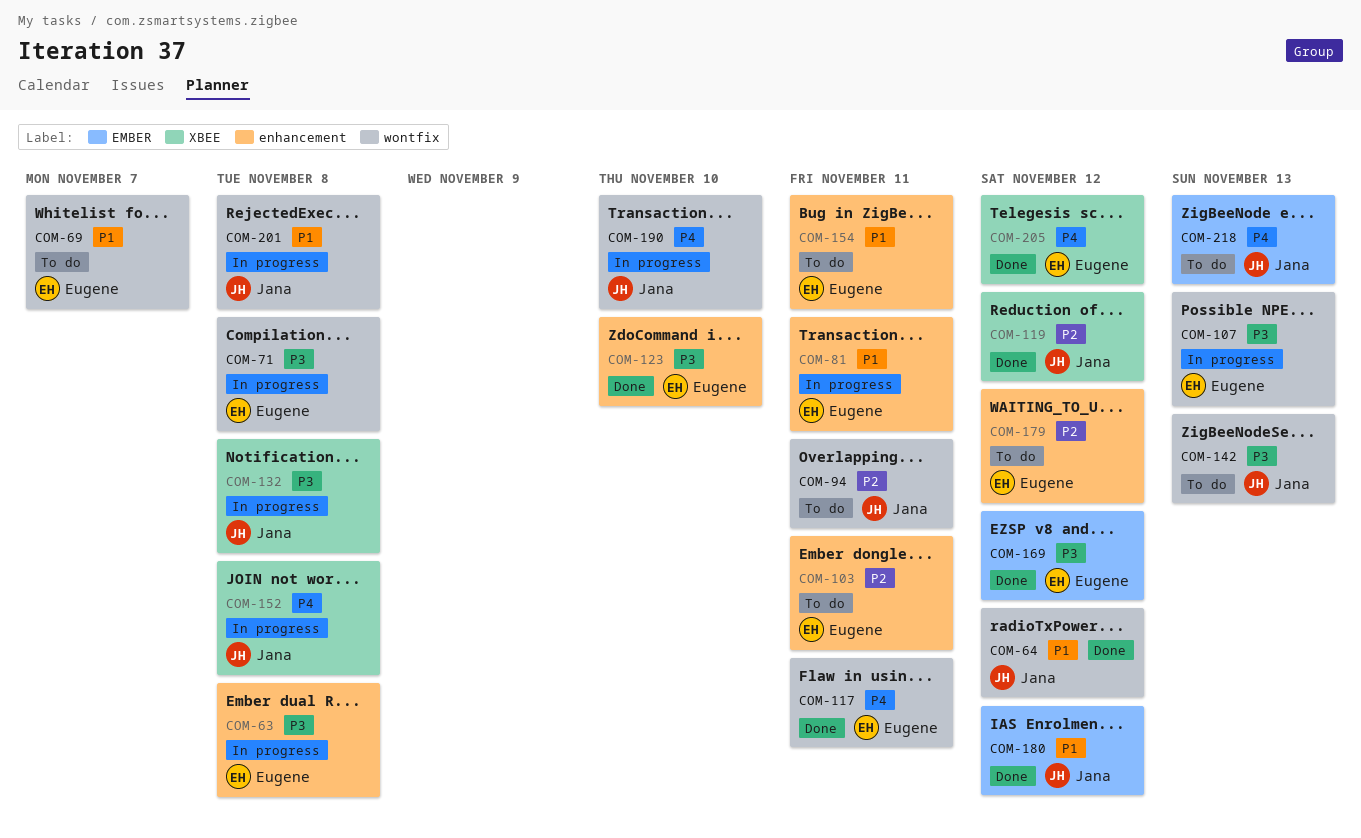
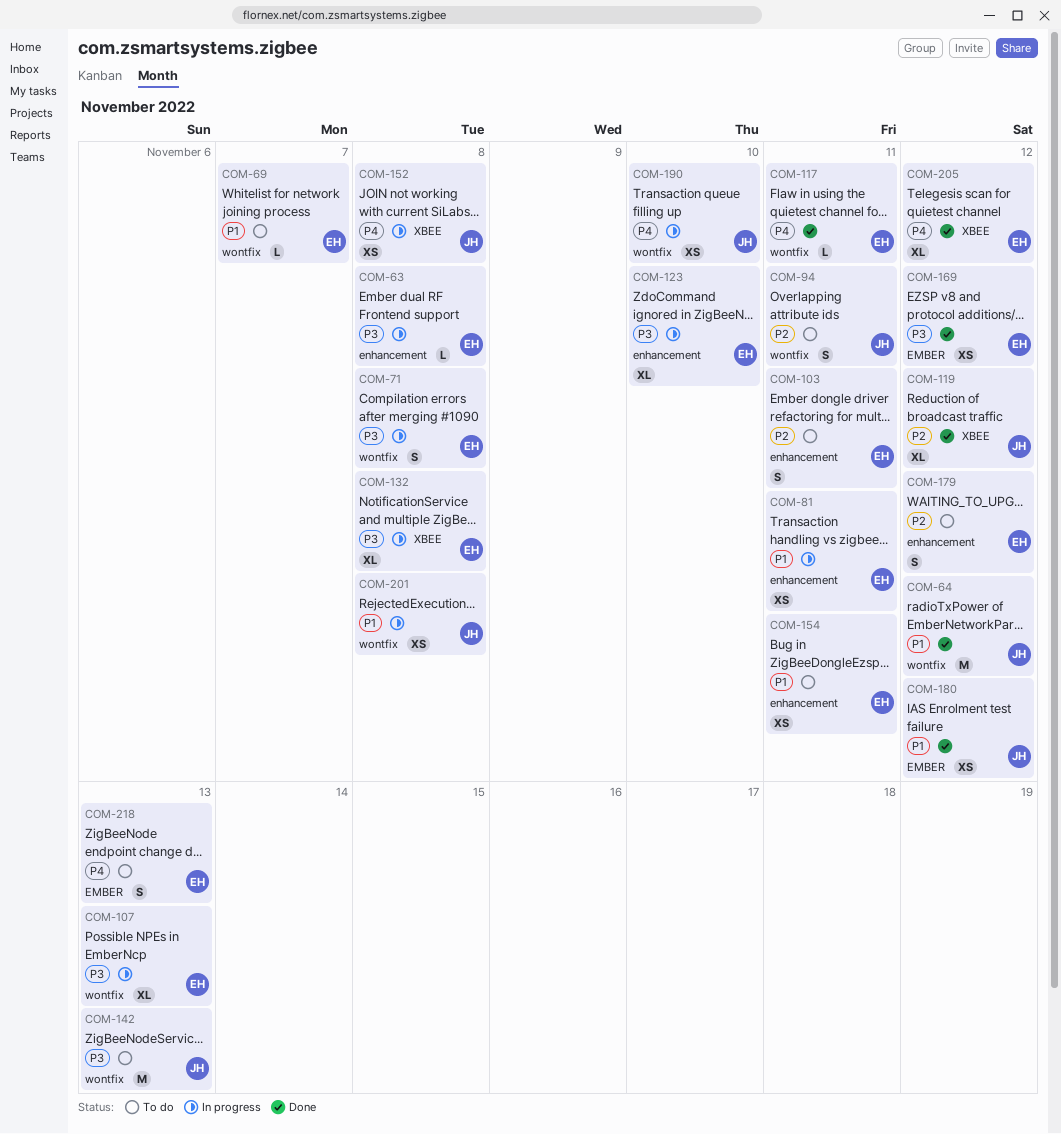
COM-123, status: Done -> In progress
COM-132, owner: Jana -> Eugene
COM-218, owner: Jana -> Eugene

